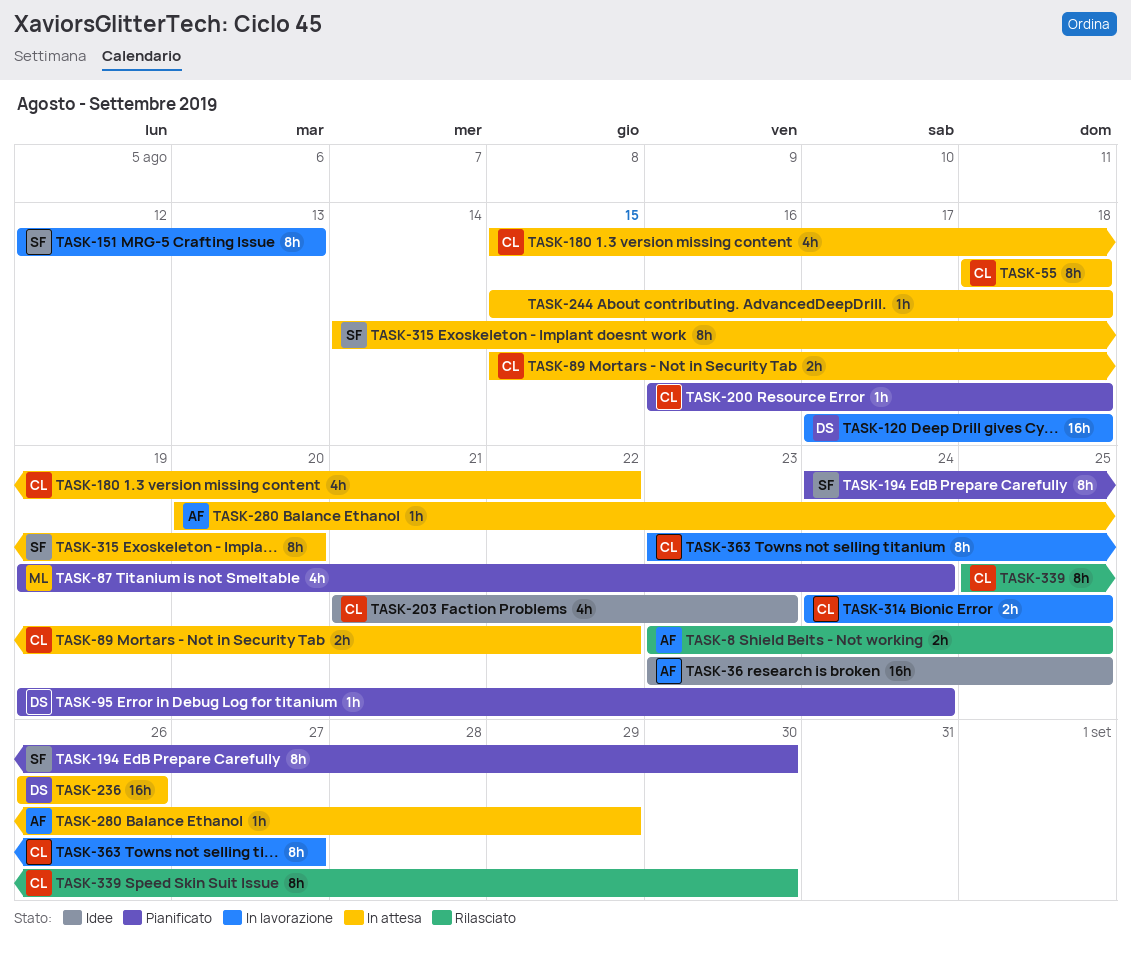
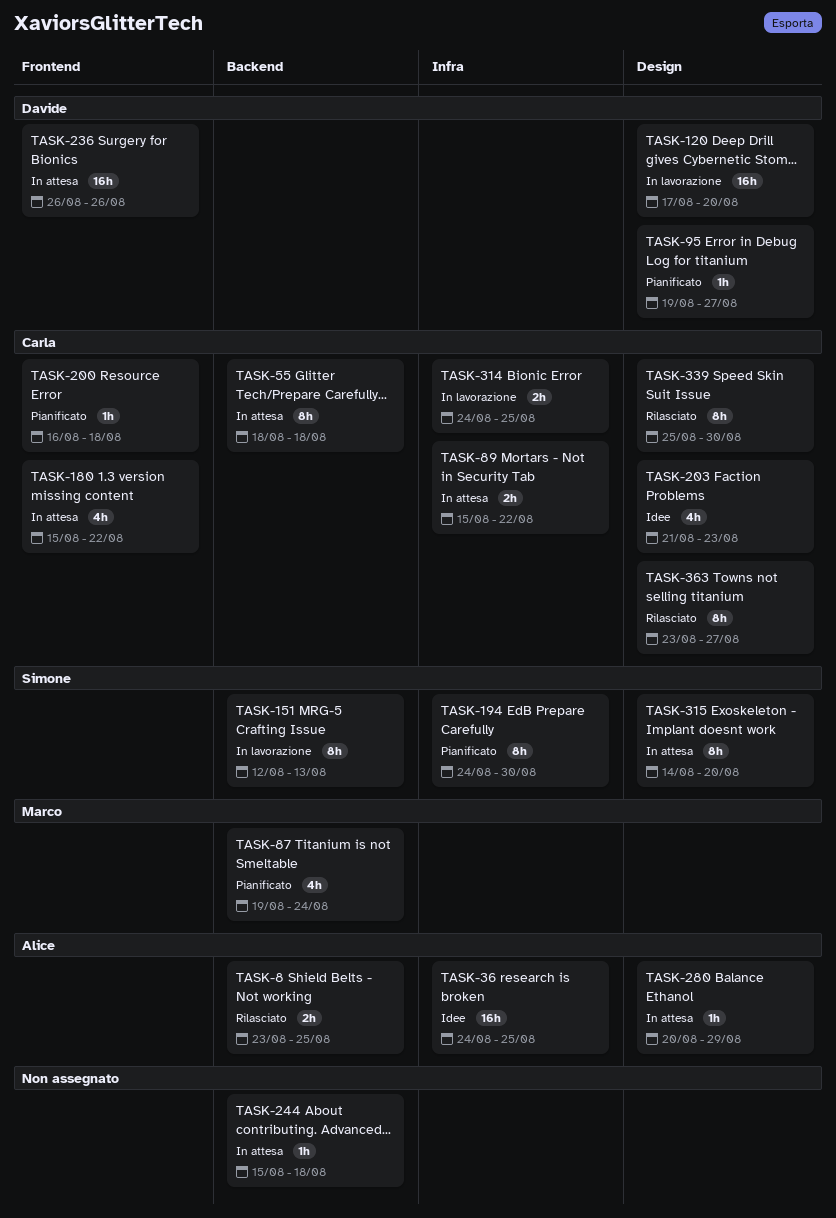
TASK-36, start: Aug 23 -> Aug 24
TASK-95, due: Aug 24 -> Aug 27
TASK-120, due: Aug 18 -> Aug 20
TASK-363, status: In lavorazione -> Rilasciato

